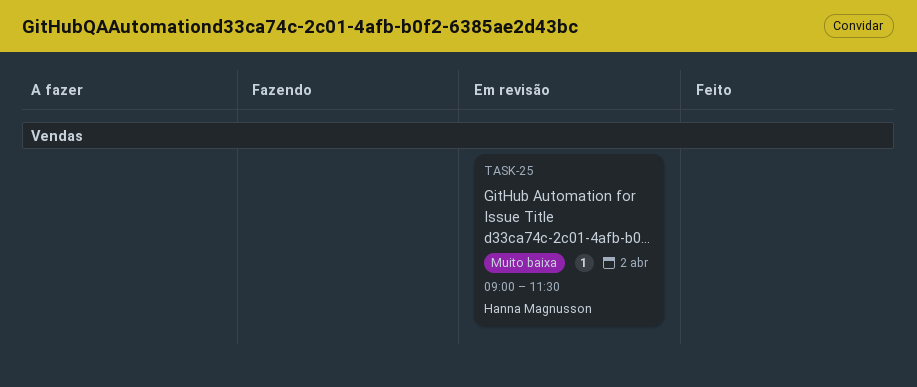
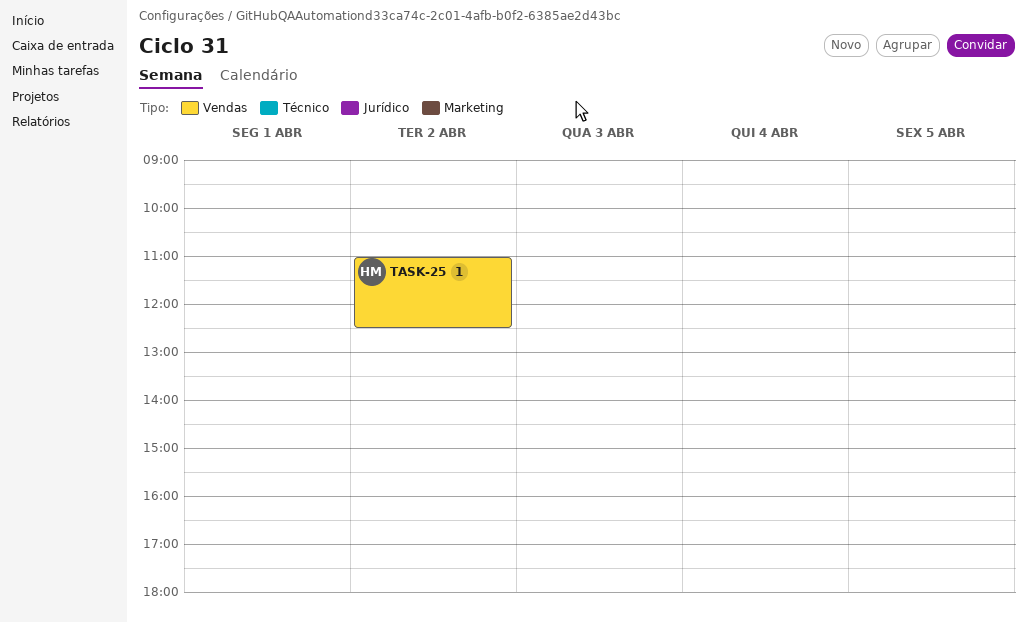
TASK-25, begins: 09:00 -> 11:00
TASK-25, ends: 11:30 -> 12:30

